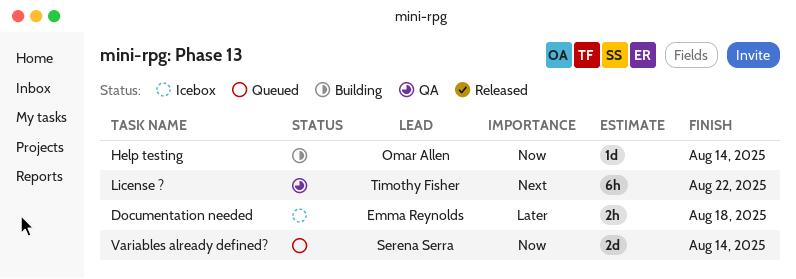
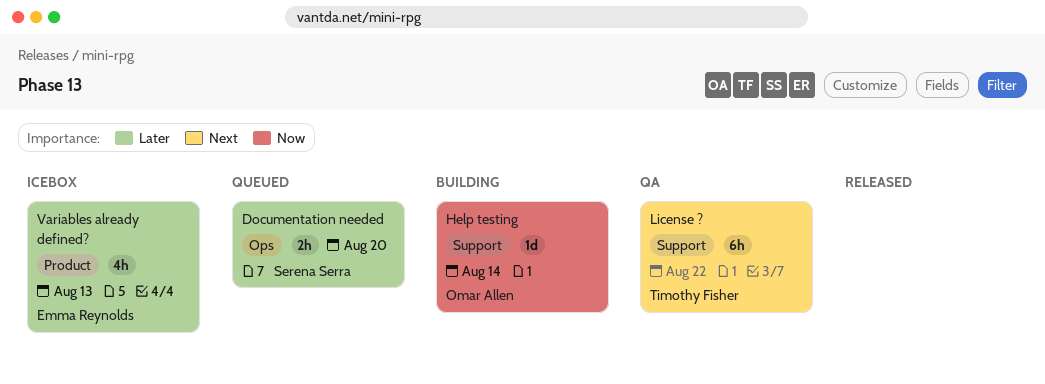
Documentation needed, status: Icebox -> Queued
Documentation needed, owner: Emma Reynolds -> Serena Serra
Documentation needed, due: Aug 18 -> Aug 20
Variables already defined?, status: Queued -> Icebox
Variables already defined?, owner: Serena Serra -> Emma Reynolds
Variables already defined?, priority: Now -> Later
Variables already defined?, estimate: 2d -> 4h
Variables already defined?, due: Aug 14 -> Aug 13

